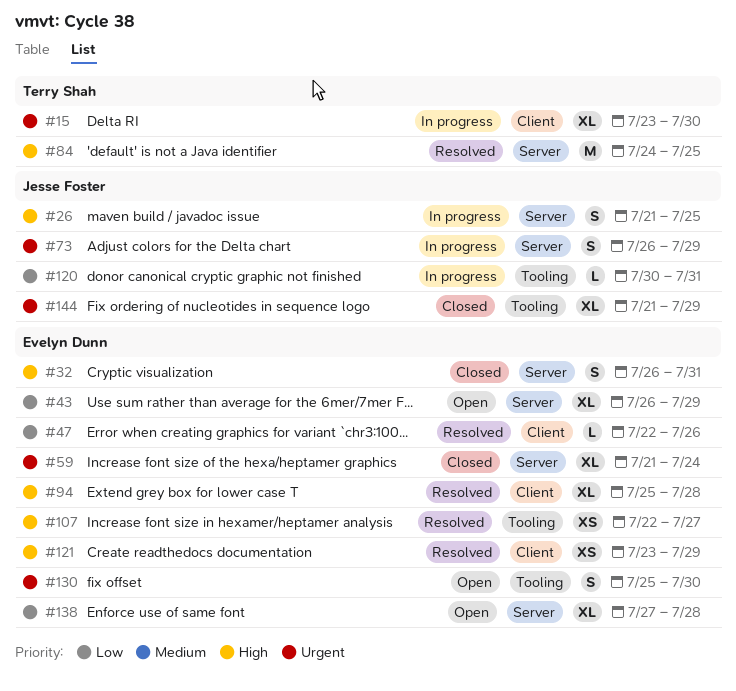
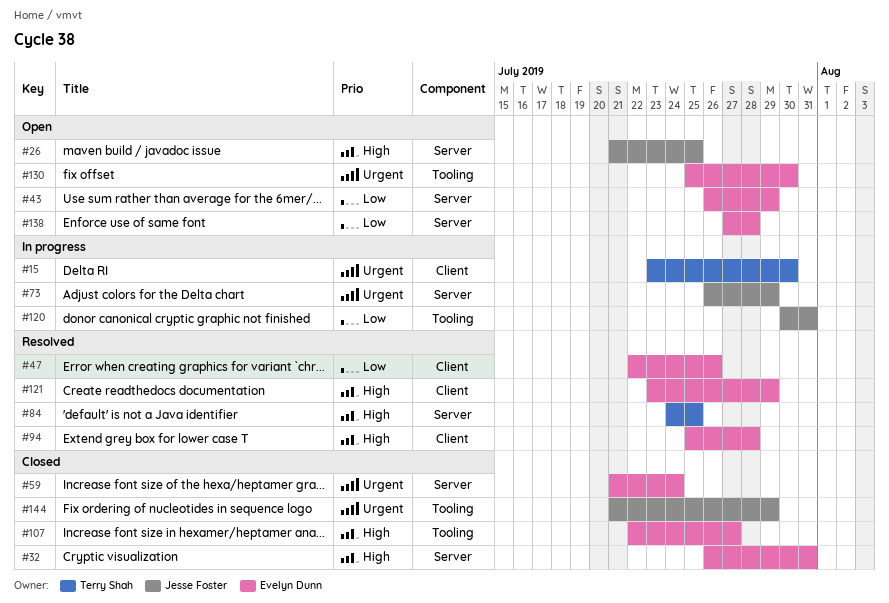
#26, status: In progress -> Open
#107, status: Resolved -> Closed

